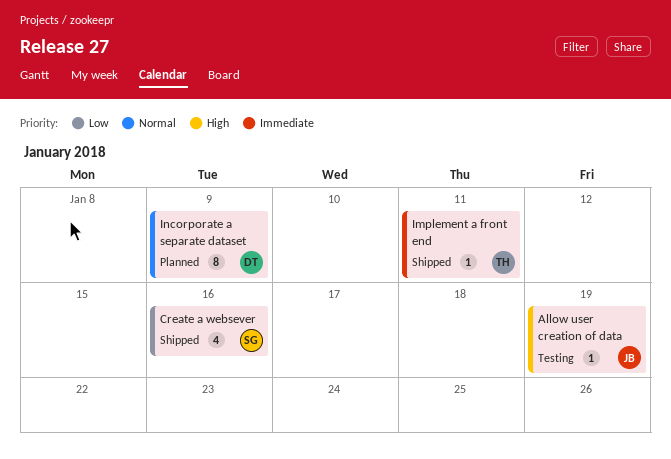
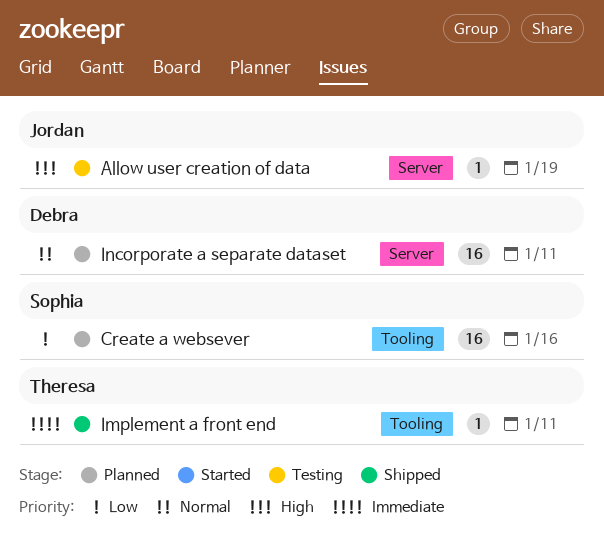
Create a websever, status: Shipped -> Planned
Create a websever, estimate: 4 -> 16
Incorporate a separate dataset, estimate: 8 -> 16
Incorporate a separate dataset, due: Jan 9 -> Jan 11

